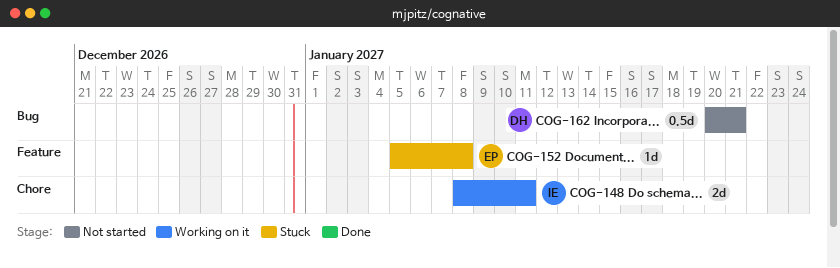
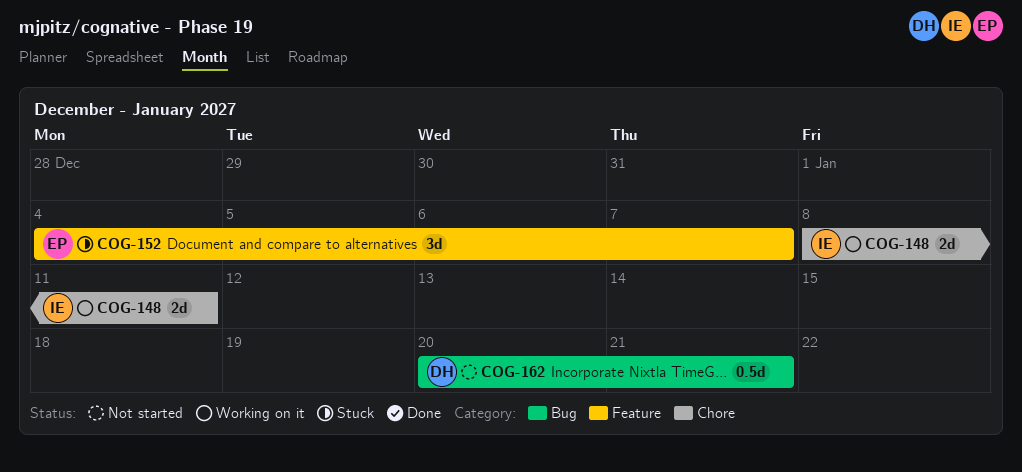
COG-152, estimate: 1d -> 3d
COG-152, start: Jan 5 -> Jan 4
COG-152, due: Jan 8 -> Jan 7

